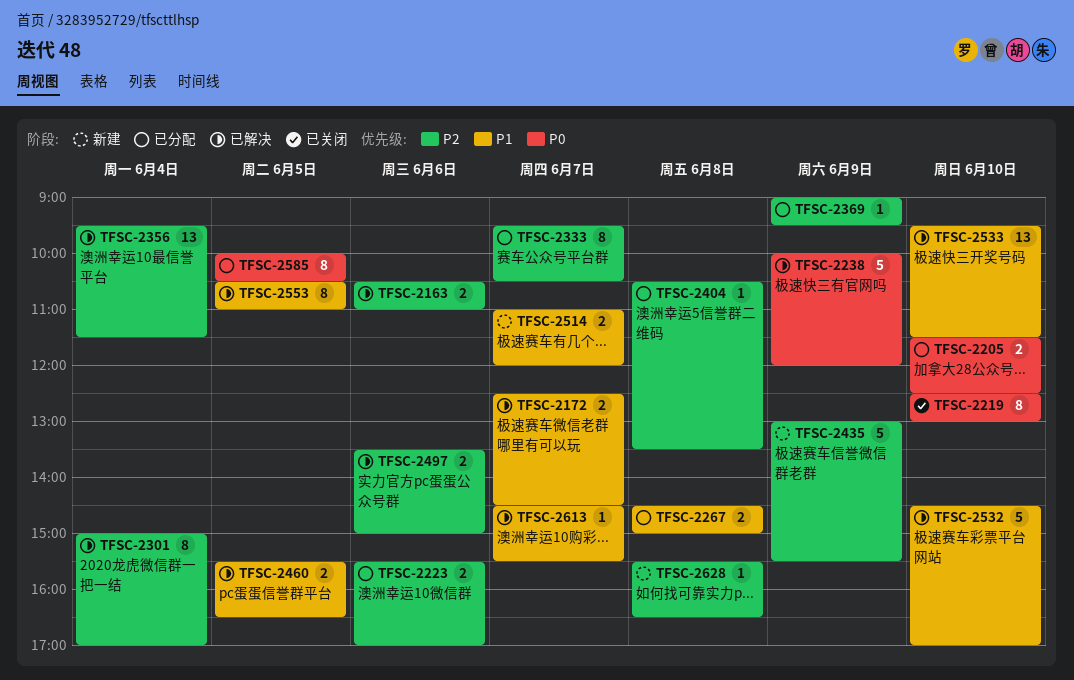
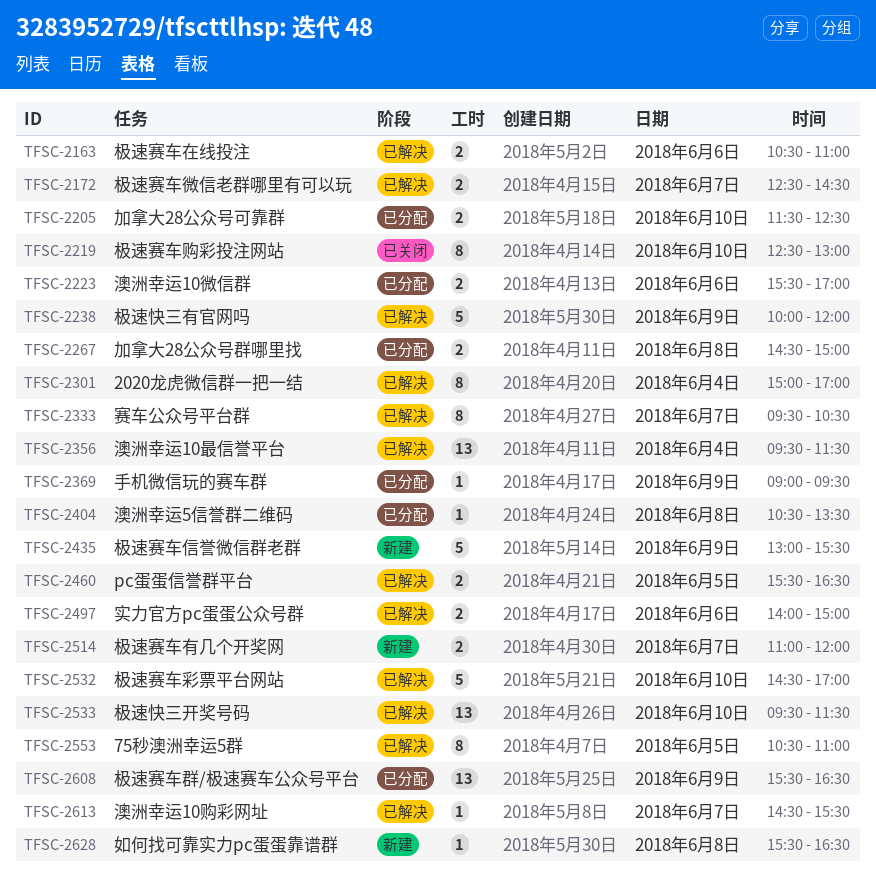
TFSC-2333, status: 已分配 -> 已解决
TFSC-2497, begins: 13:30 -> 14:00
TFSC-2585: present -> none
TFSC-2608: none -> present

